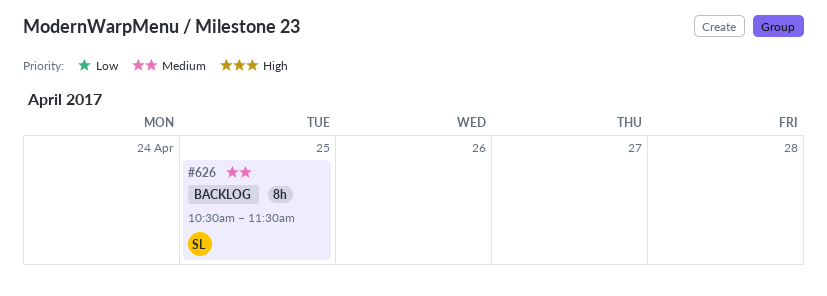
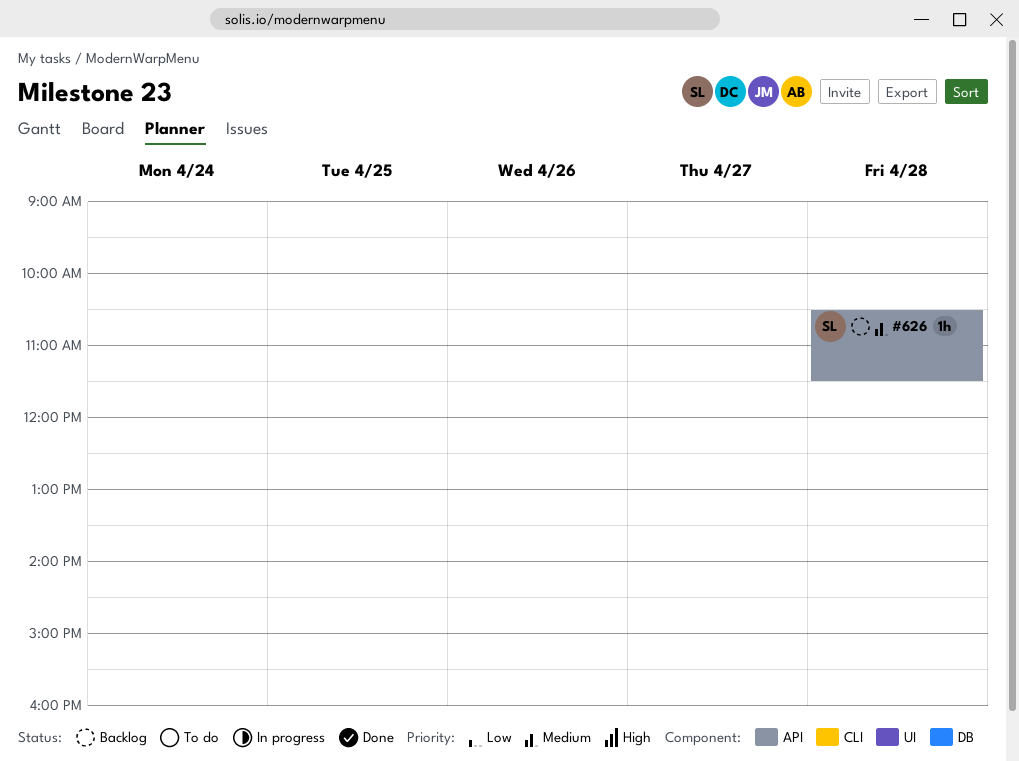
#626, estimate: 8h -> 1h
#626, day: Apr 25 -> Apr 28

